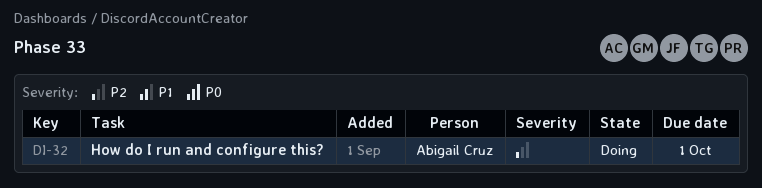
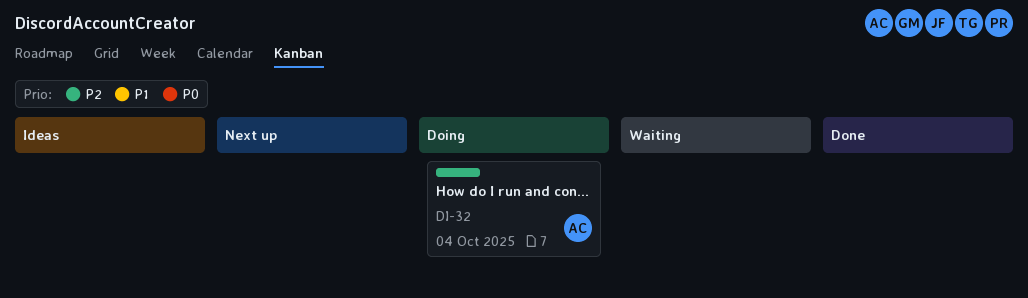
DI-32, due: Oct 1 -> Oct 4

